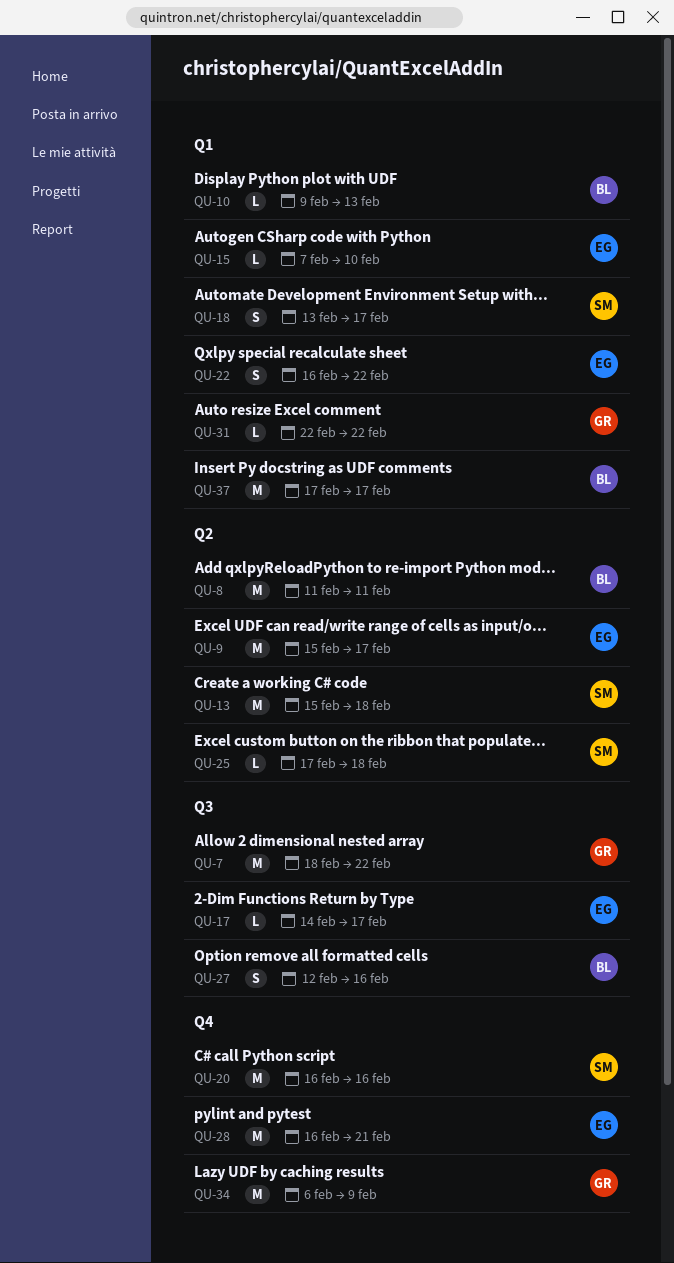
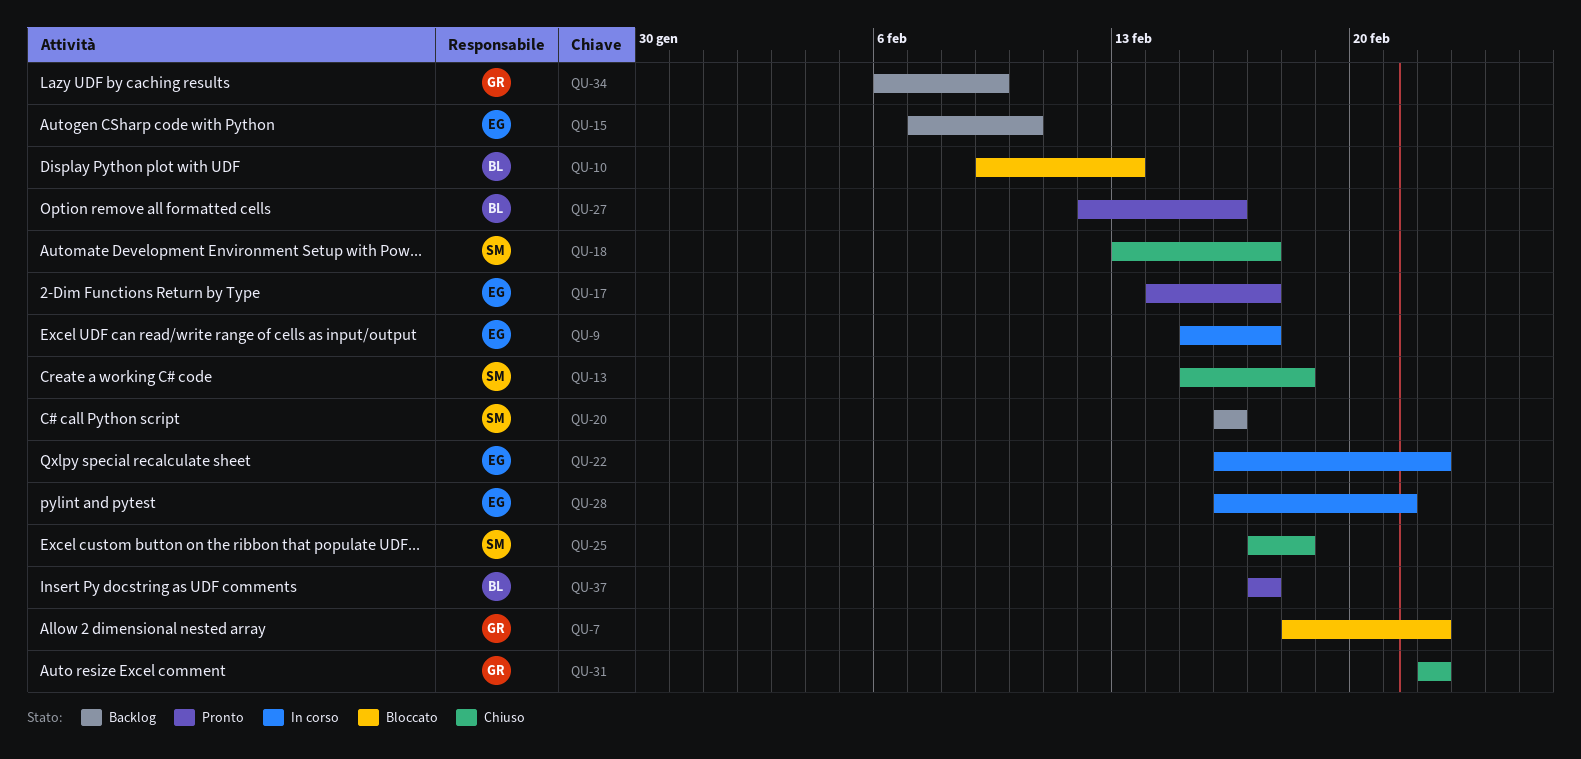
QU-8: present -> none

